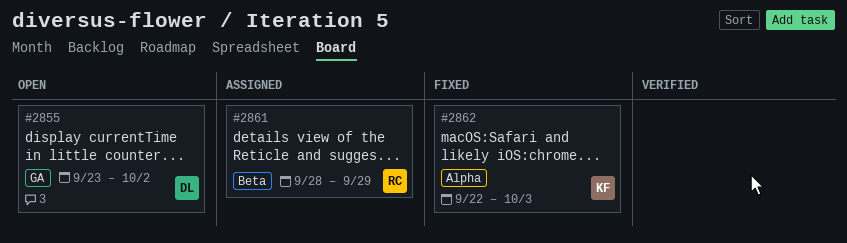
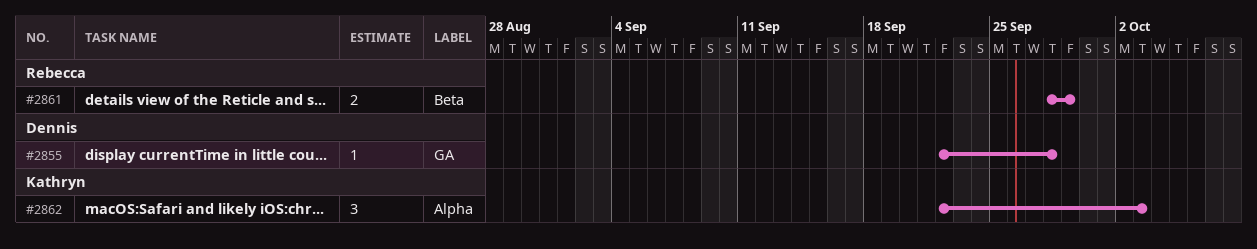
#2855, start: Sep 23 -> Sep 22
#2855, due: Oct 2 -> Sep 28

